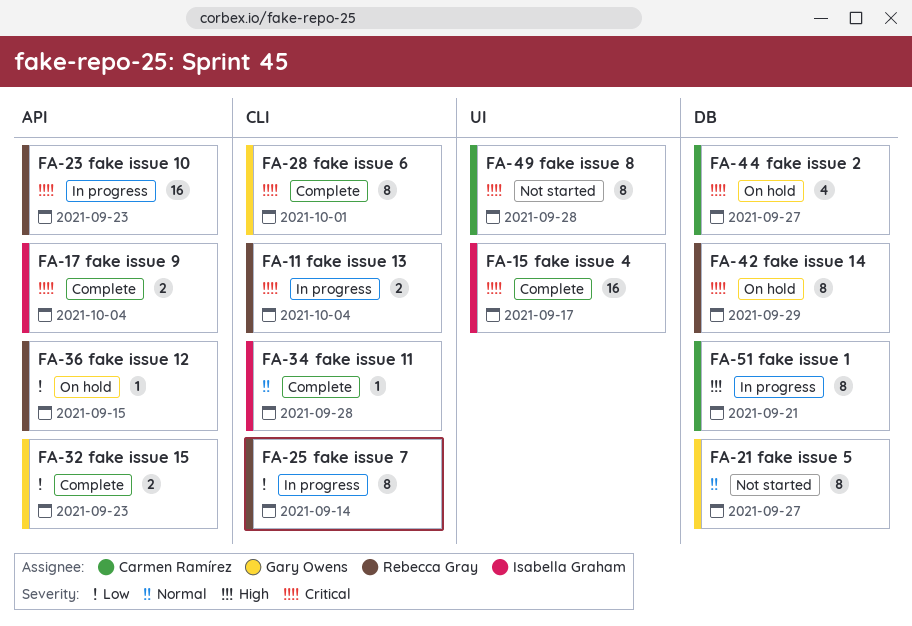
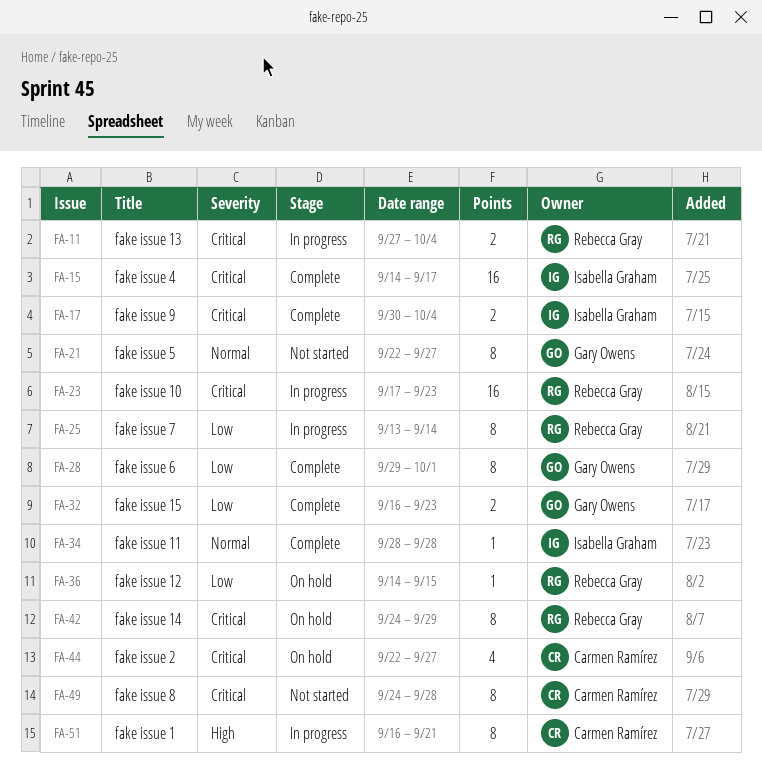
FA-28, priority: Critical -> Low

